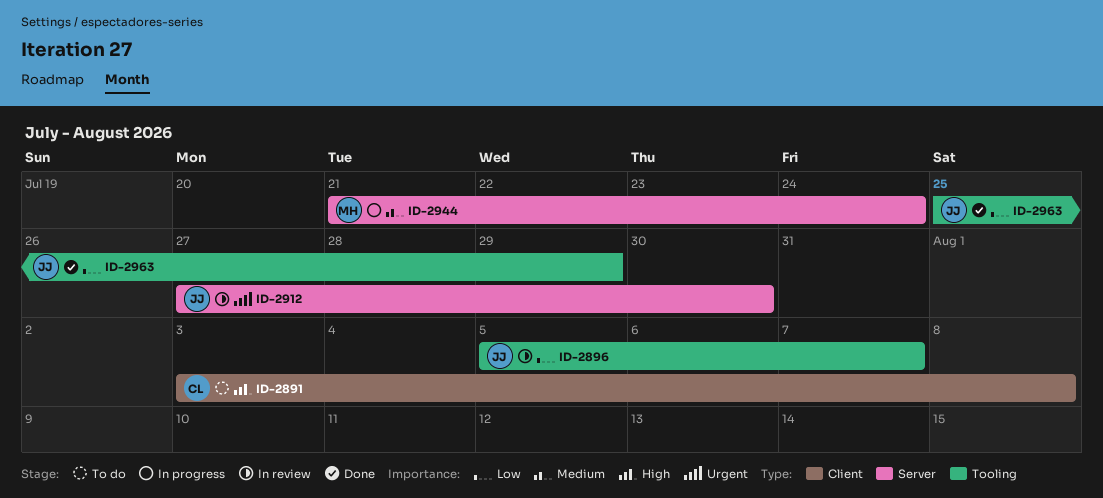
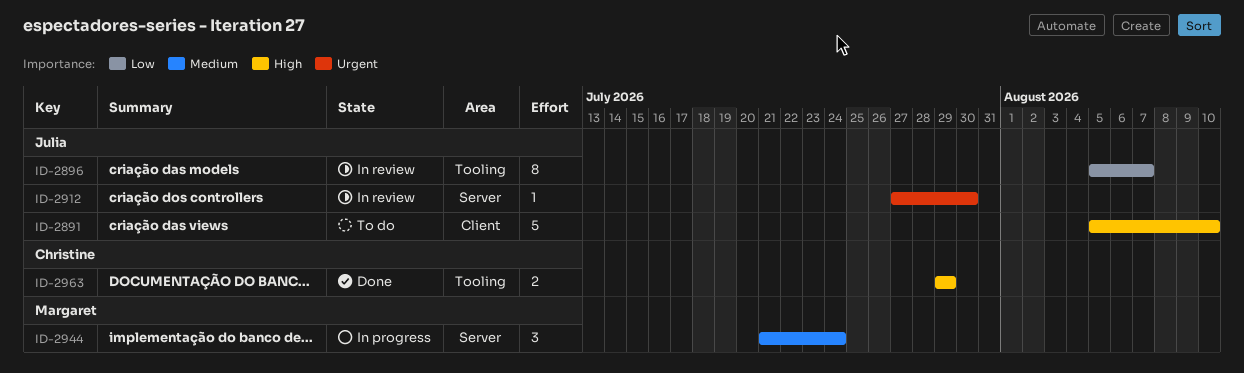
ID-2891, owner: Christine -> Julia
ID-2891, start: Aug 3 -> Aug 5
ID-2891, due: Aug 8 -> Aug 10
ID-2963, owner: Julia -> Christine
ID-2963, priority: Low -> High
ID-2963, start: Jul 25 -> Jul 29

